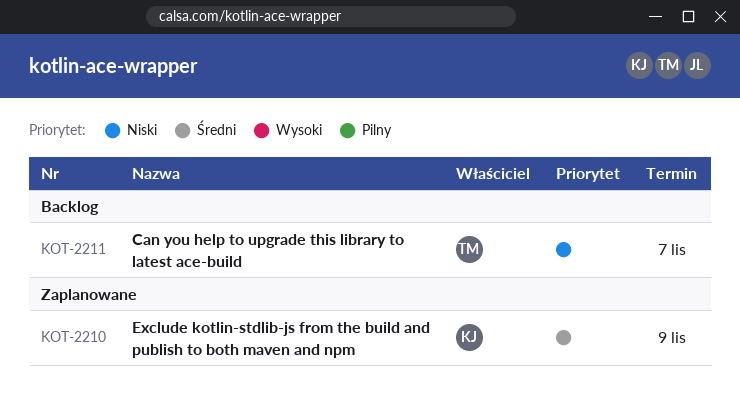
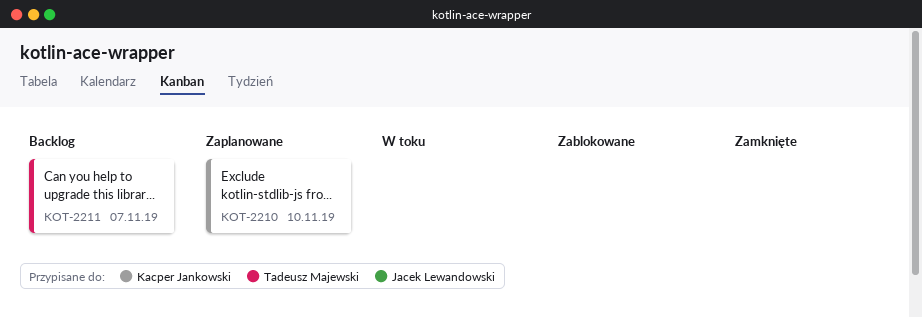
KOT-2210, due: Nov 9 -> Nov 10

